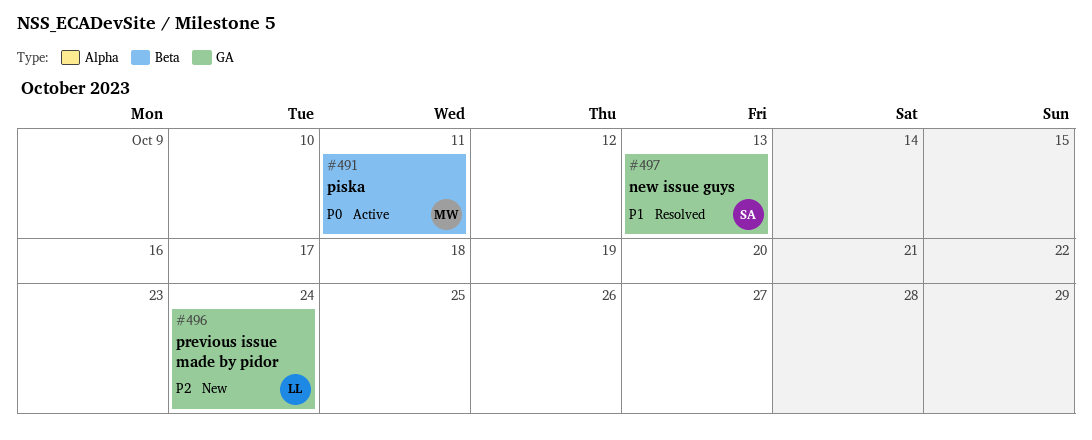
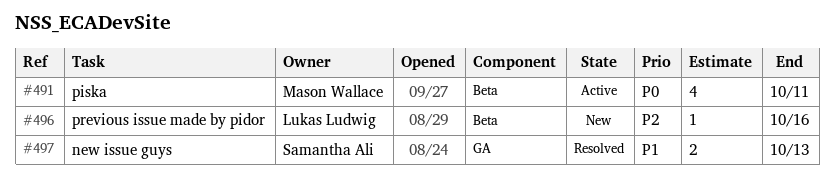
#496, label: GA -> Beta
#496, due: Oct 24 -> Oct 16

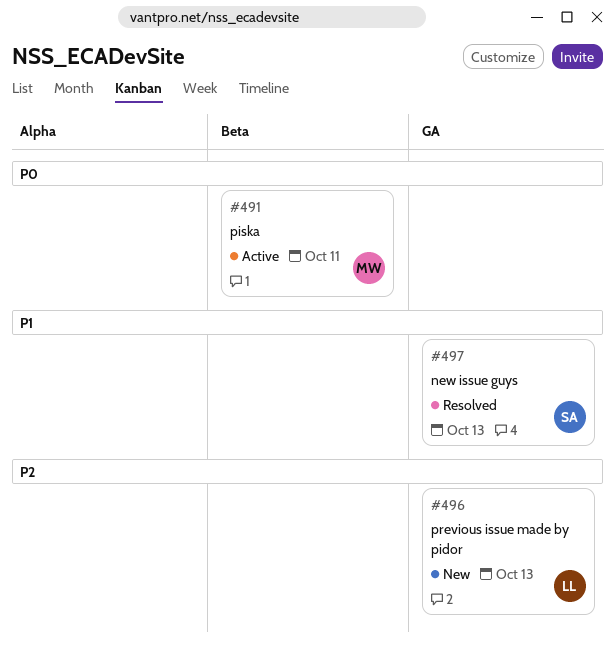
#496, label: Beta -> GA
#496, due: Oct 16 -> Oct 13

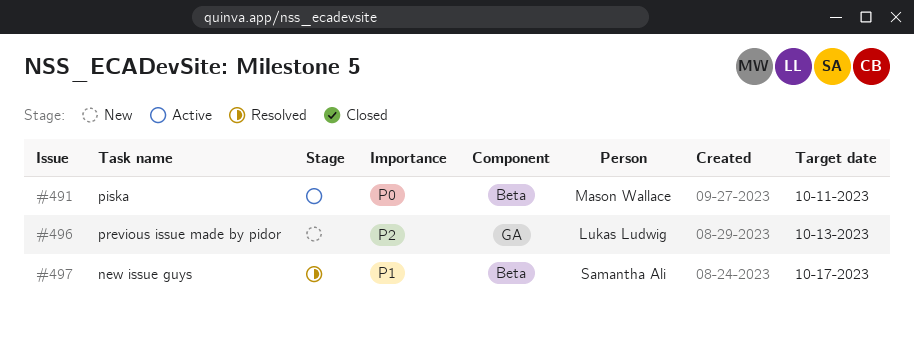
#497, label: GA -> Beta
#497, due: Oct 13 -> Oct 17

